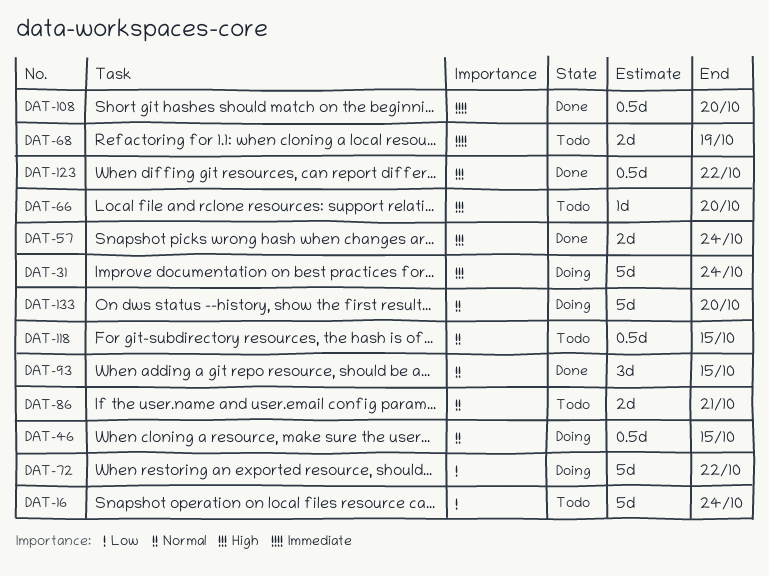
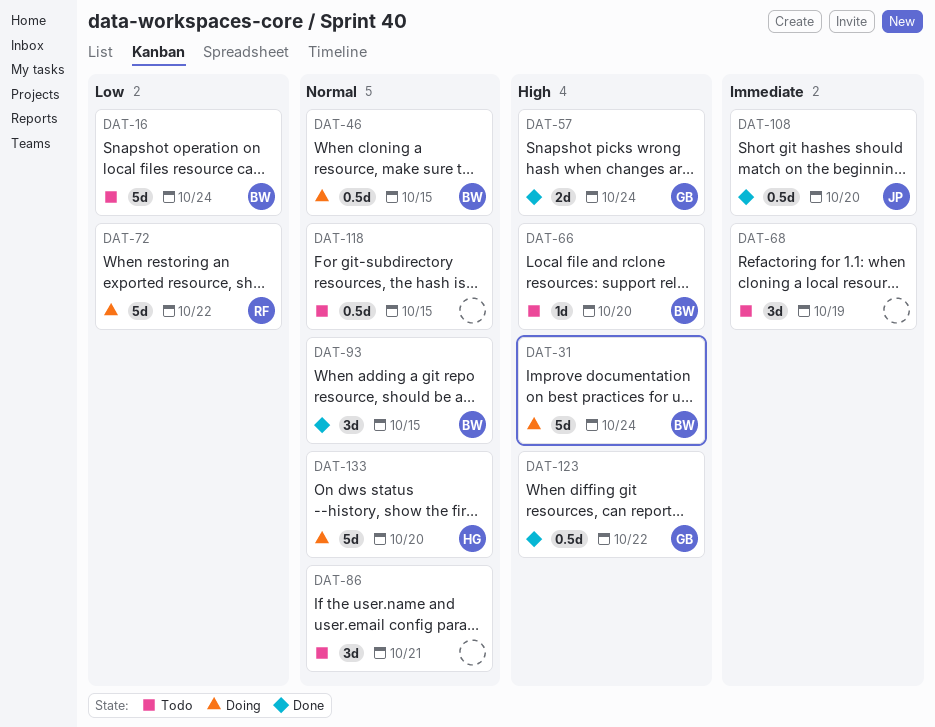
DAT-68, estimate: 2d -> 3d
DAT-86, estimate: 2d -> 3d

